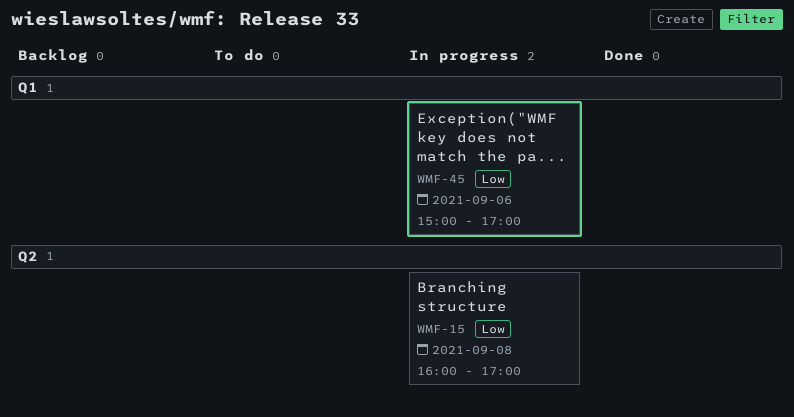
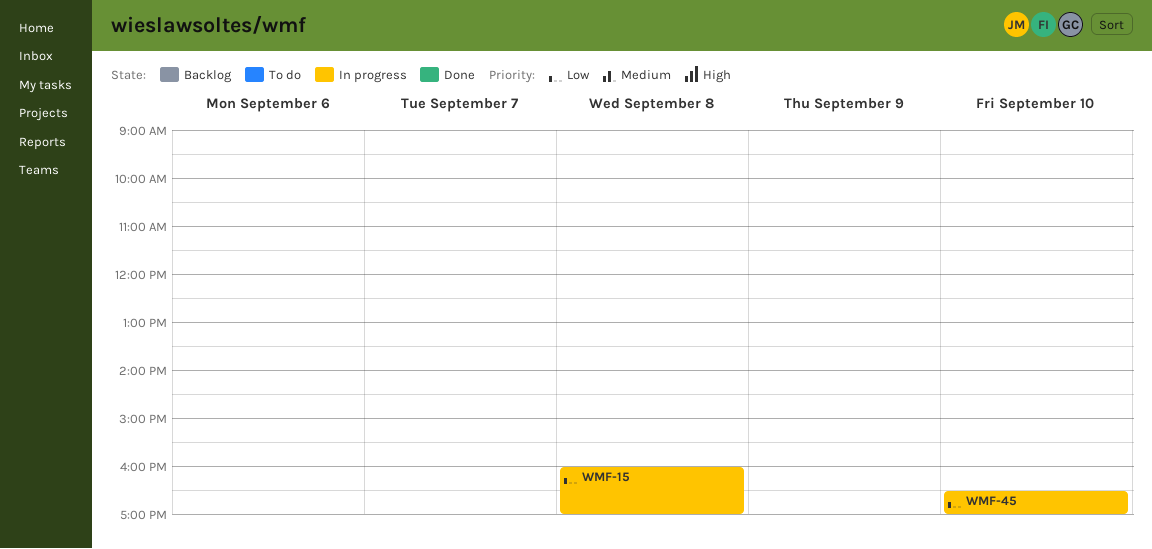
WMF-45, day: Sep 6 -> Sep 10
WMF-45, begins: 15:00 -> 16:30

